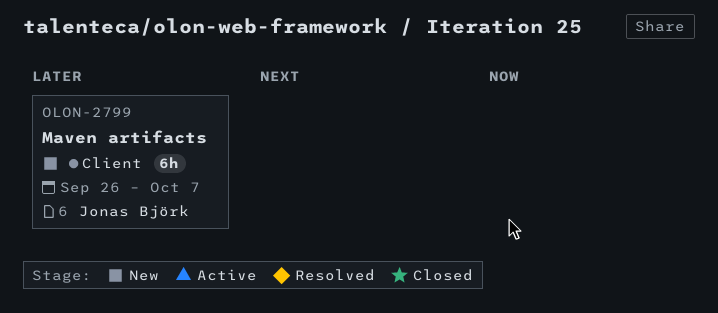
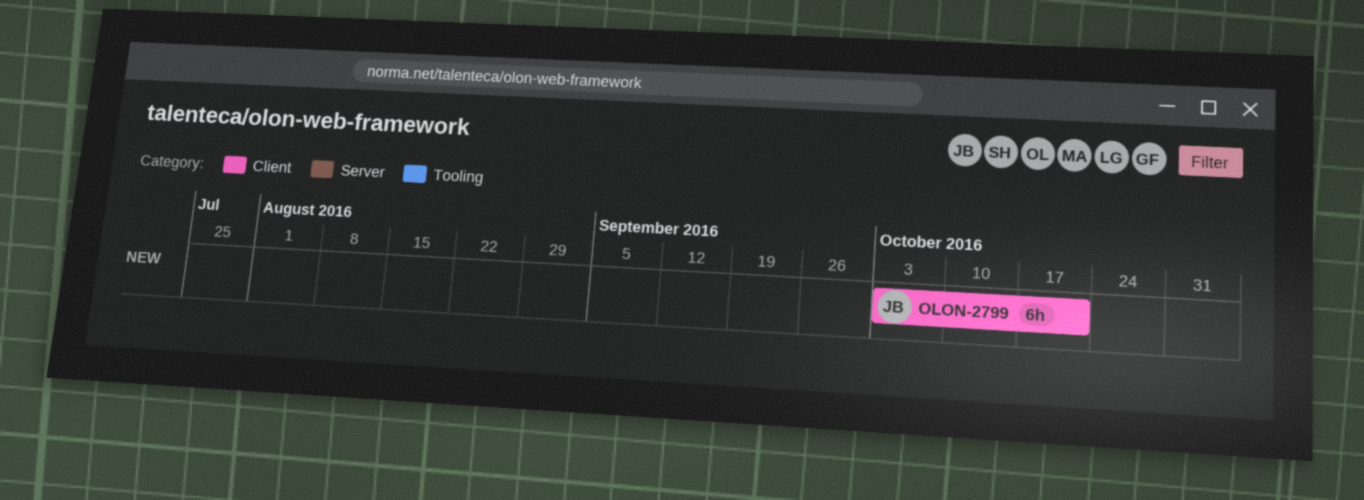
OLON-2799, start: Sep 26 -> Oct 3
OLON-2799, due: Oct 7 -> Oct 21

